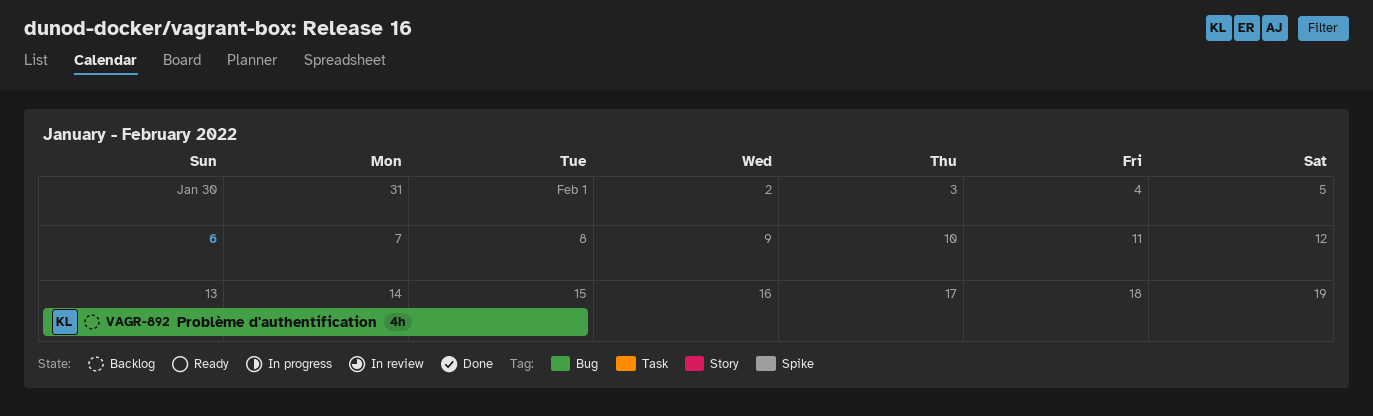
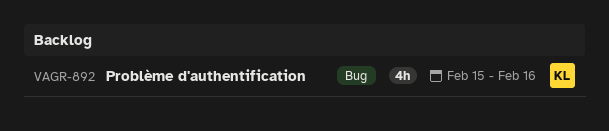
VAGR-892, start: Feb 13 -> Feb 15
VAGR-892, due: Feb 15 -> Feb 16

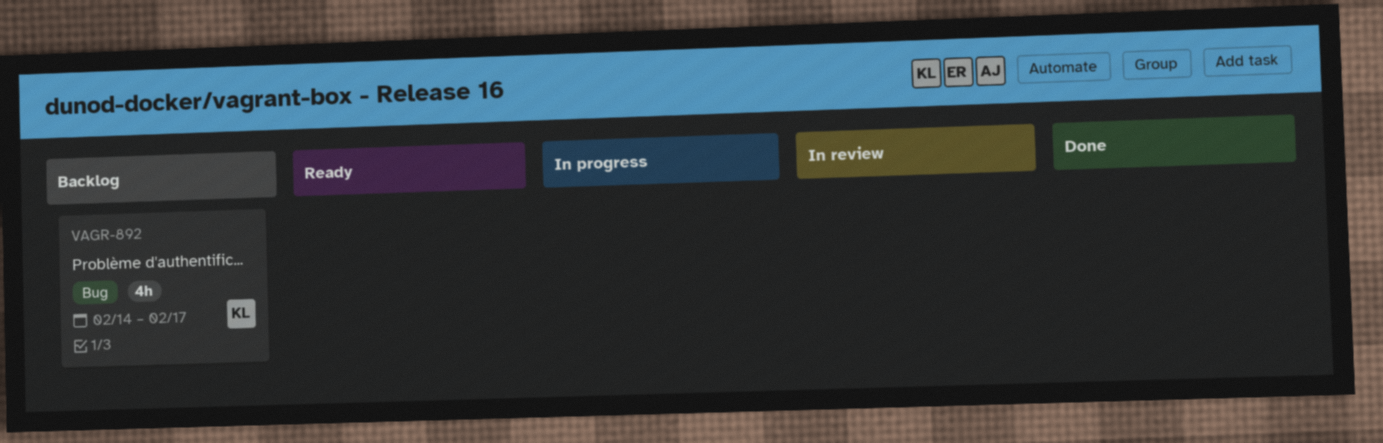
VAGR-892, start: Feb 15 -> Feb 14
VAGR-892, due: Feb 16 -> Feb 17

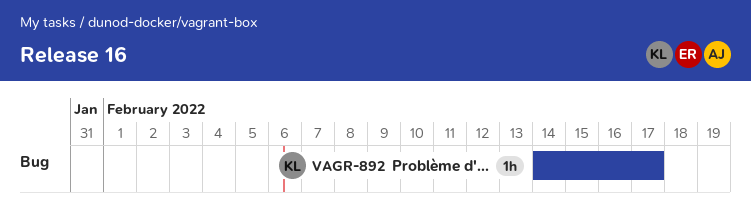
VAGR-892, estimate: 4h -> 1h

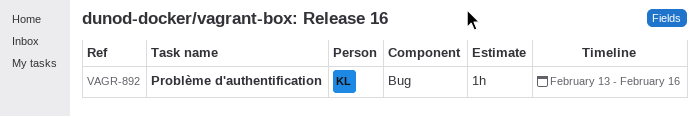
VAGR-892, start: Feb 14 -> Feb 13
VAGR-892, due: Feb 17 -> Feb 16

